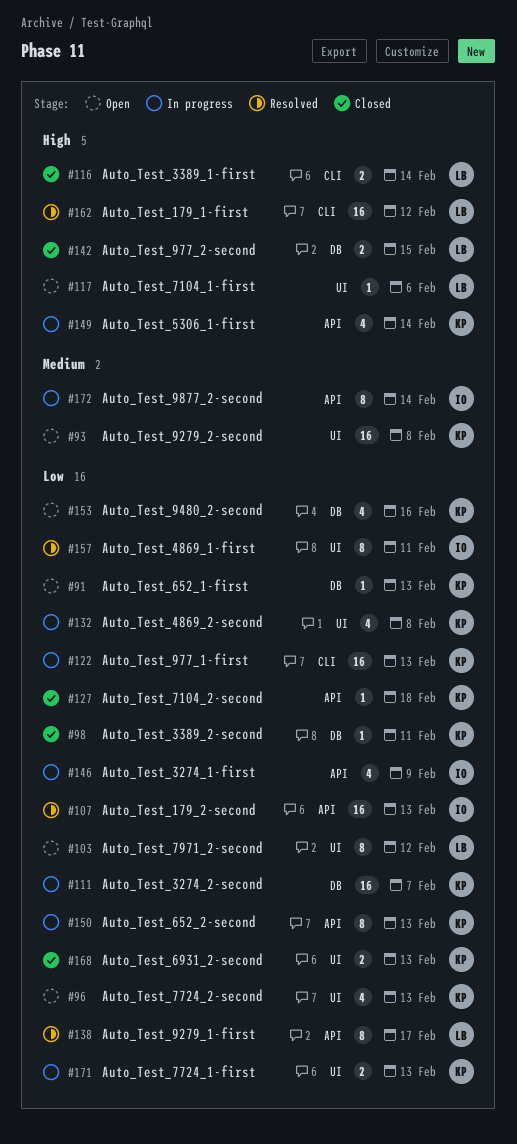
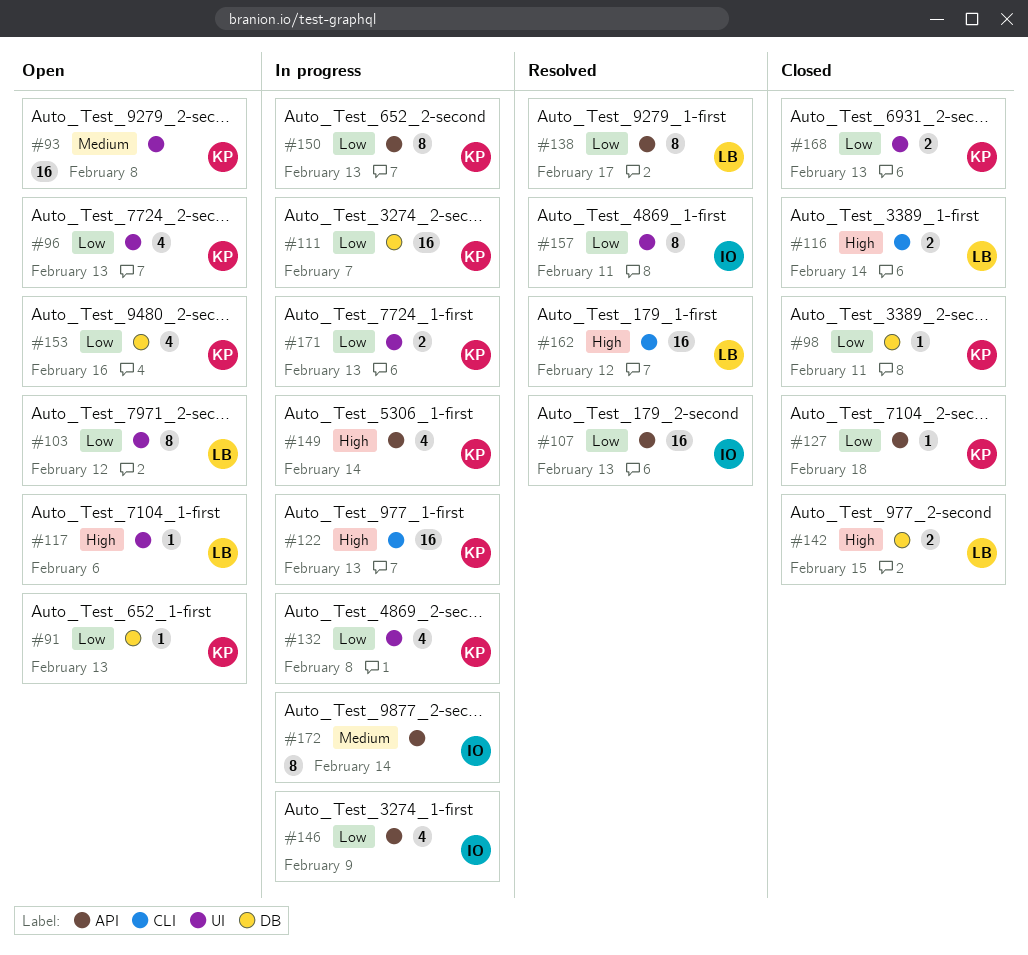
#122, priority: Low -> High

